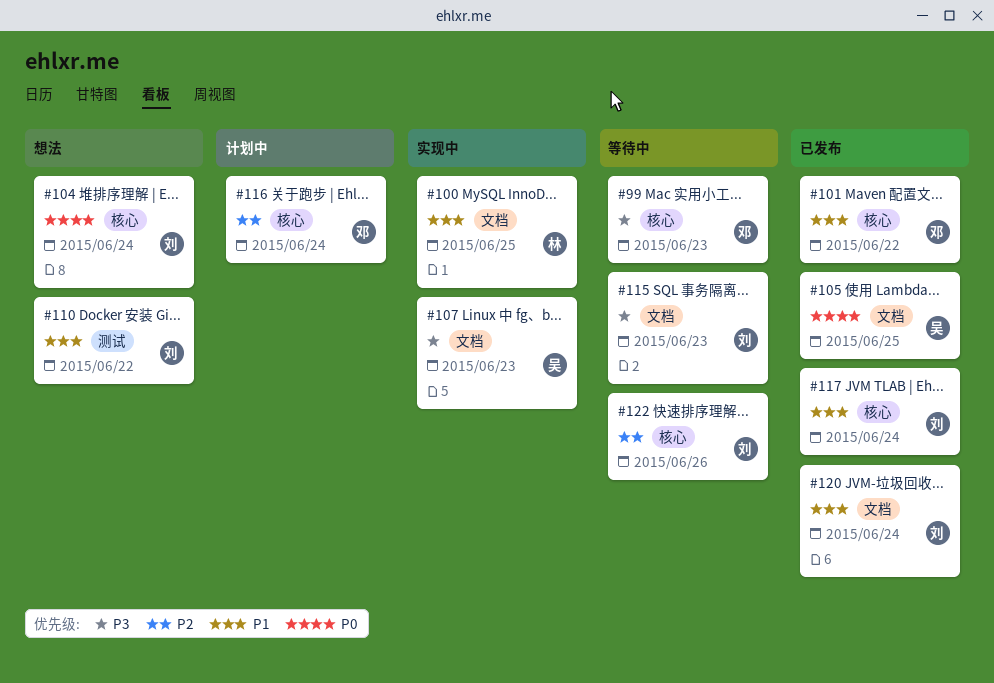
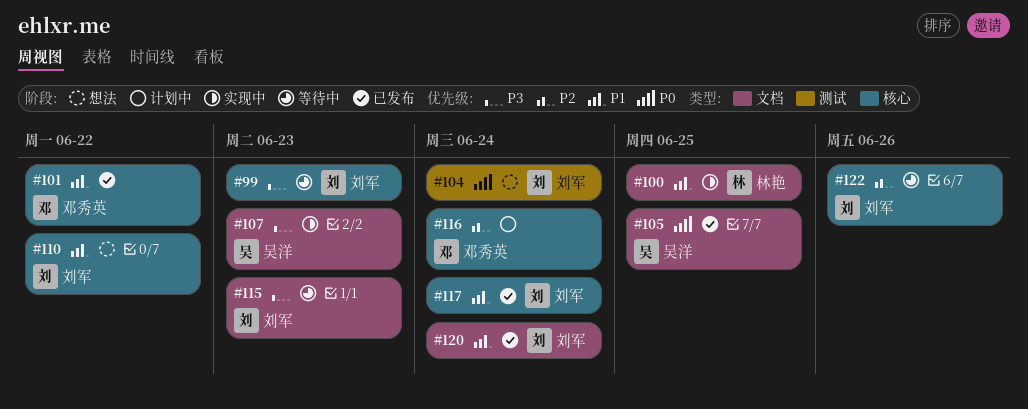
#99, owner: 邓秀英 -> 刘军
#104, label: 核心 -> 测试
#110, label: 测试 -> 核心

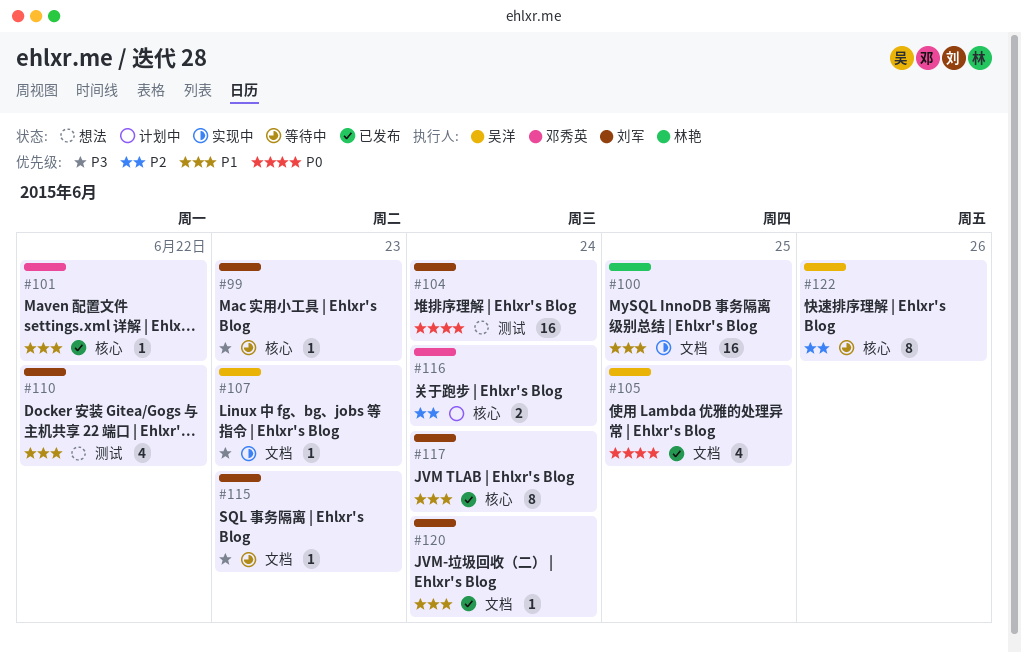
#110, label: 核心 -> 测试
#122, owner: 刘军 -> 吴洋

